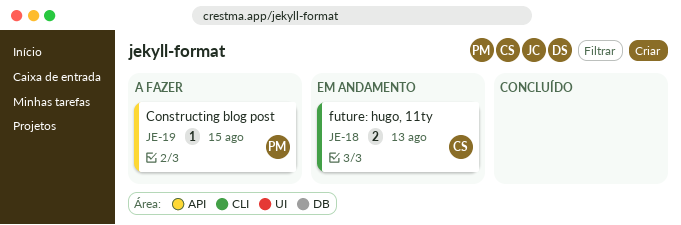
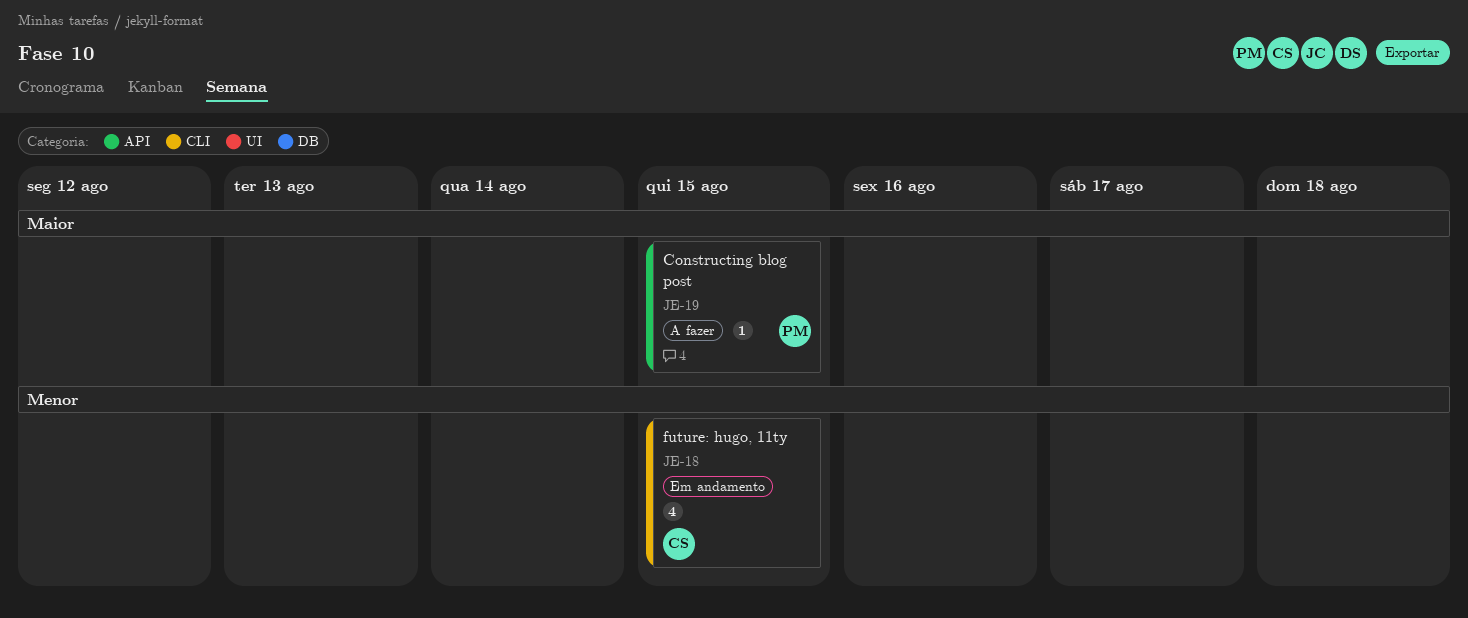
JE-18, estimate: 2 -> 4
JE-18, due: Aug 13 -> Aug 15

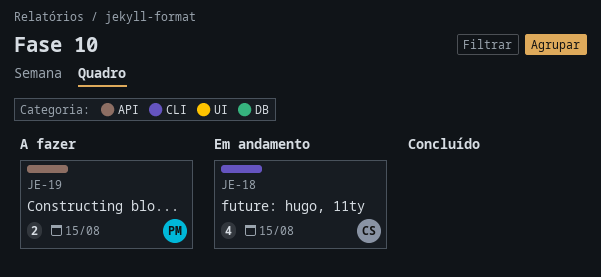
JE-19, estimate: 1 -> 2

